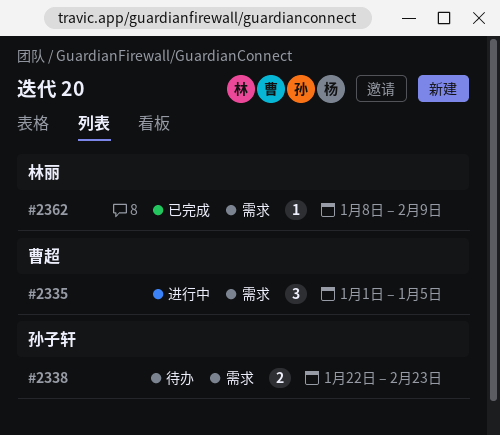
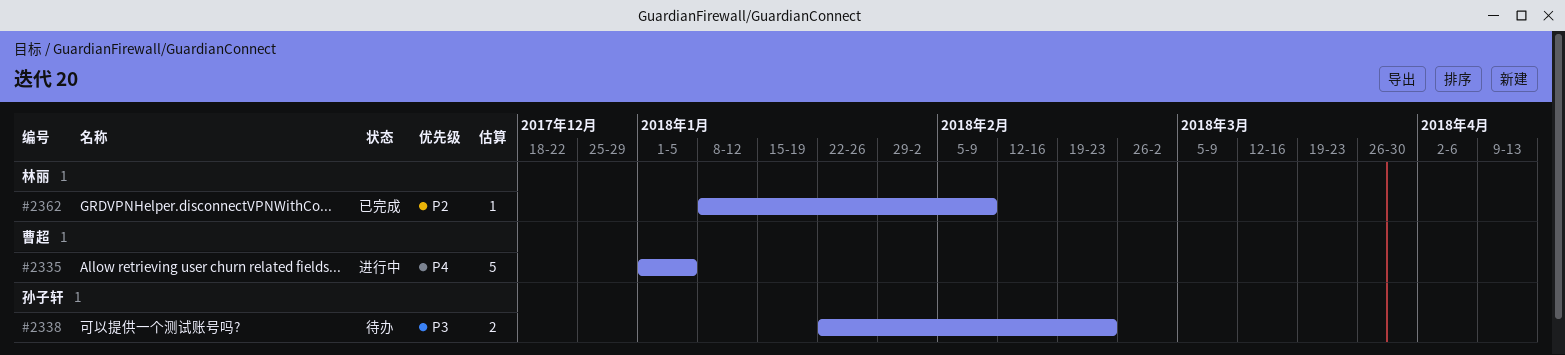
#2335, estimate: 3 -> 5

